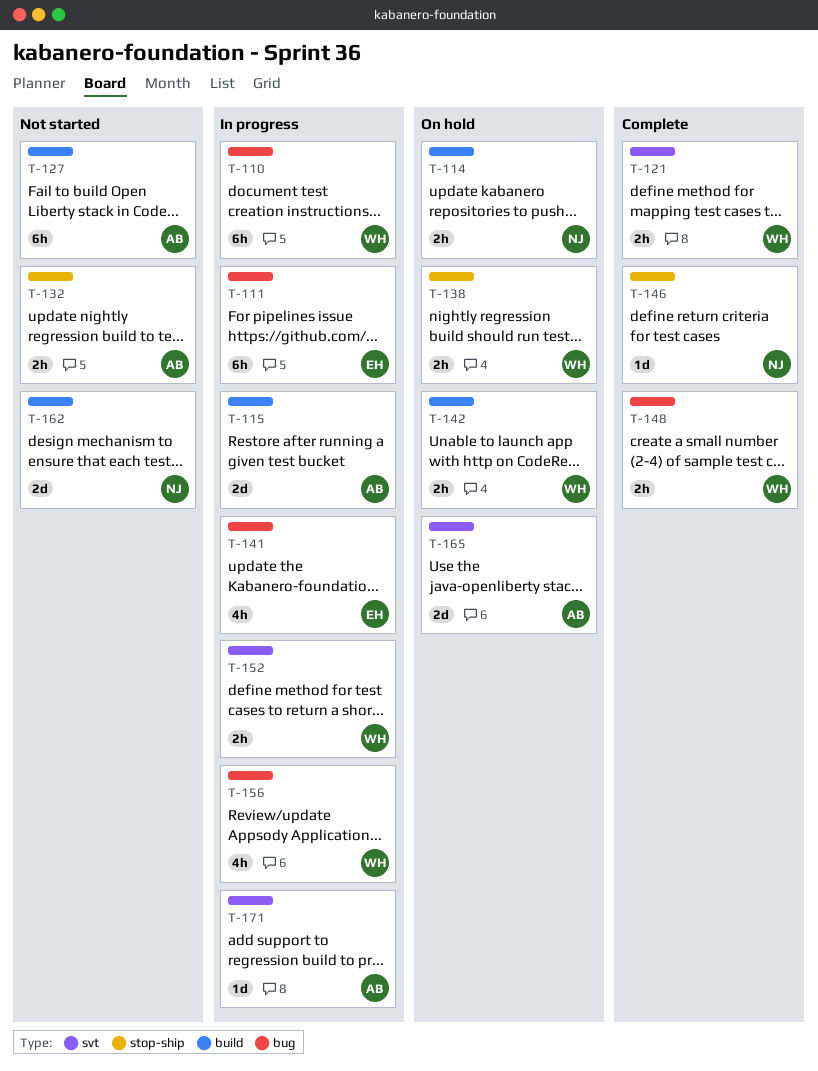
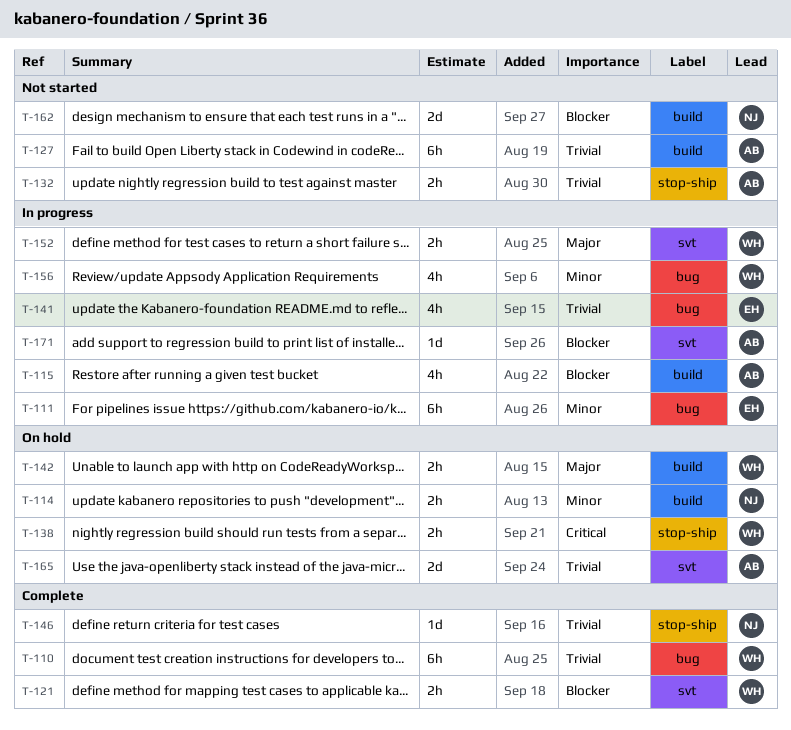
T-110, status: In progress -> Complete
T-115, estimate: 2d -> 4h
T-148: present -> none

